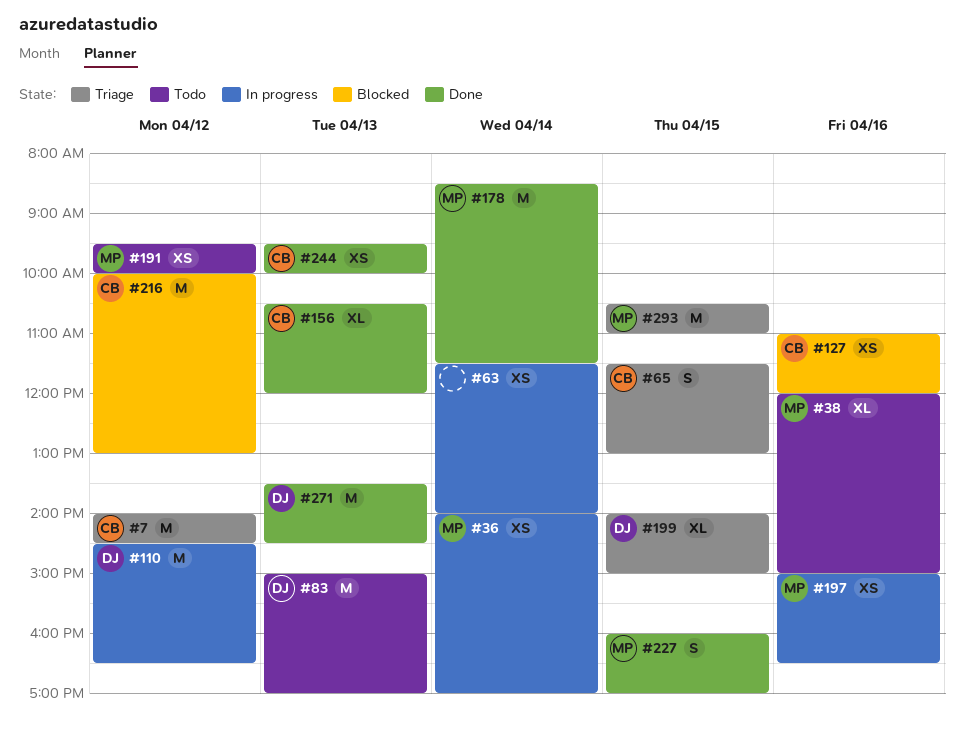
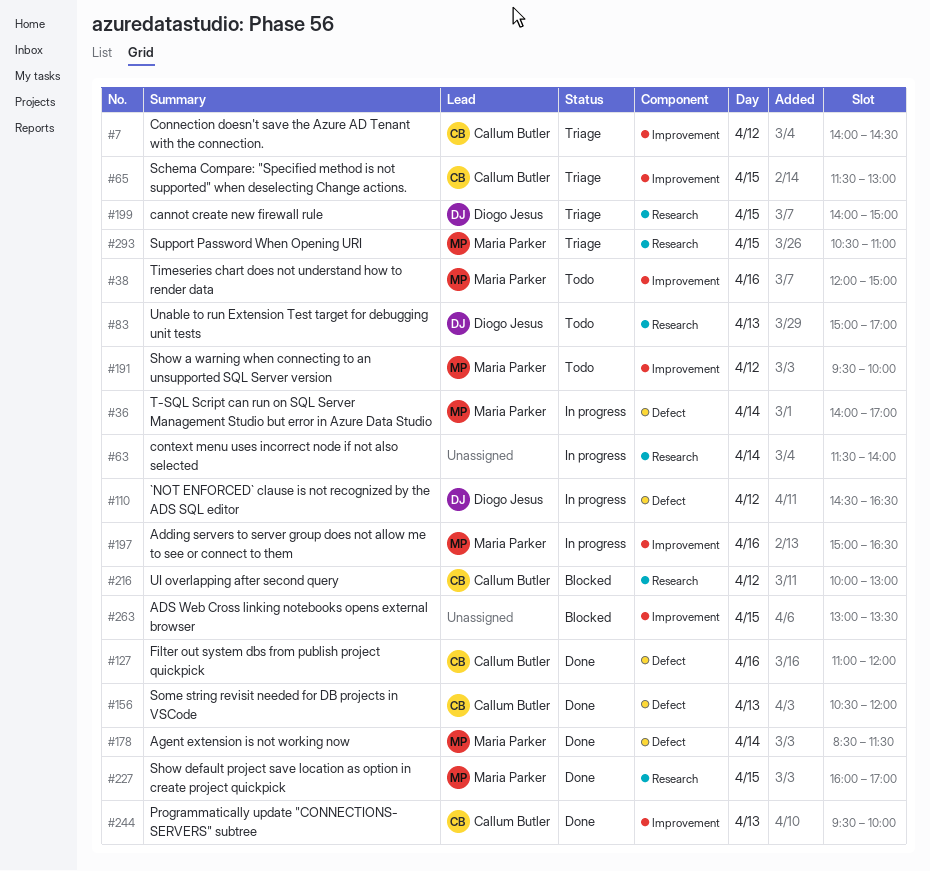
#127, status: Blocked -> Done
#263: none -> present
#271: present -> none

